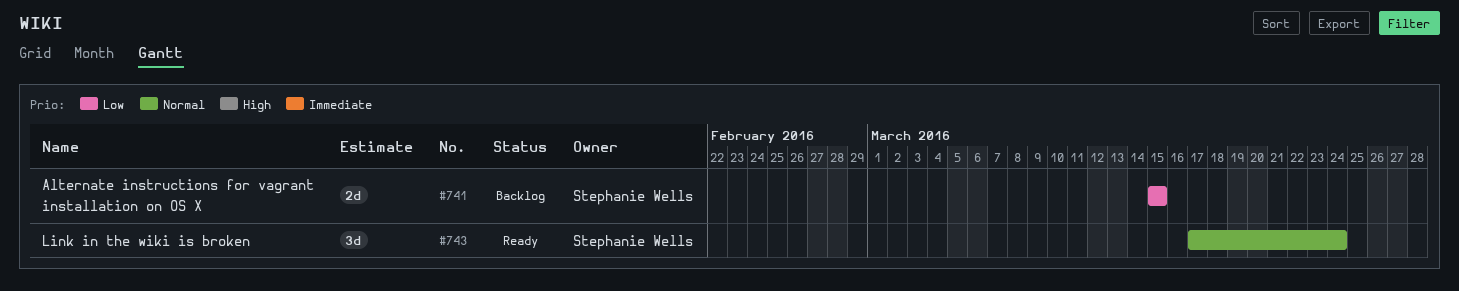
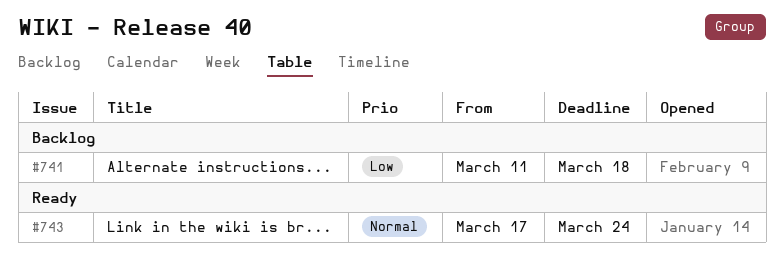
#741, start: Mar 15 -> Mar 11
#741, due: Mar 15 -> Mar 18

